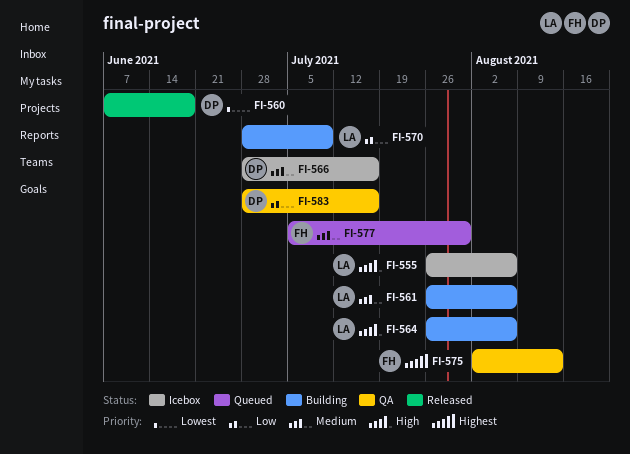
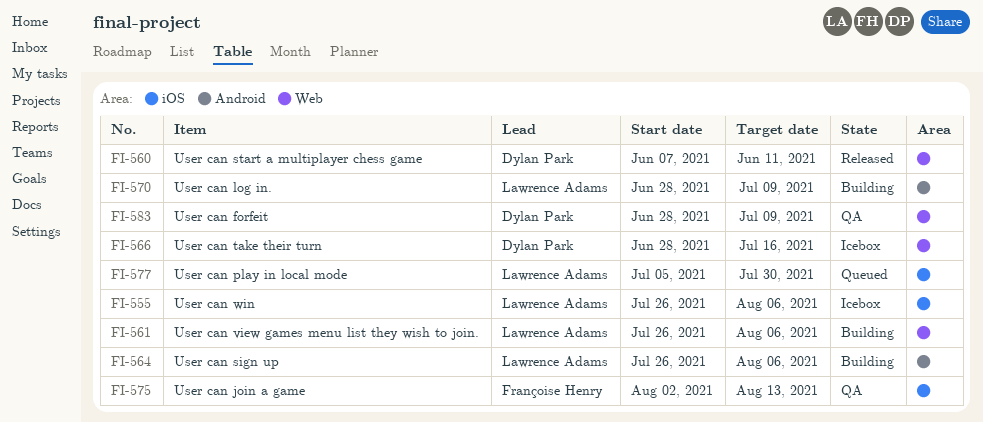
FI-560, due: Jun 18 -> Jun 11
FI-577, owner: Françoise Henry -> Lawrence Adams
FI-583, due: Jul 16 -> Jul 9

